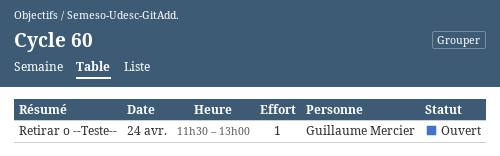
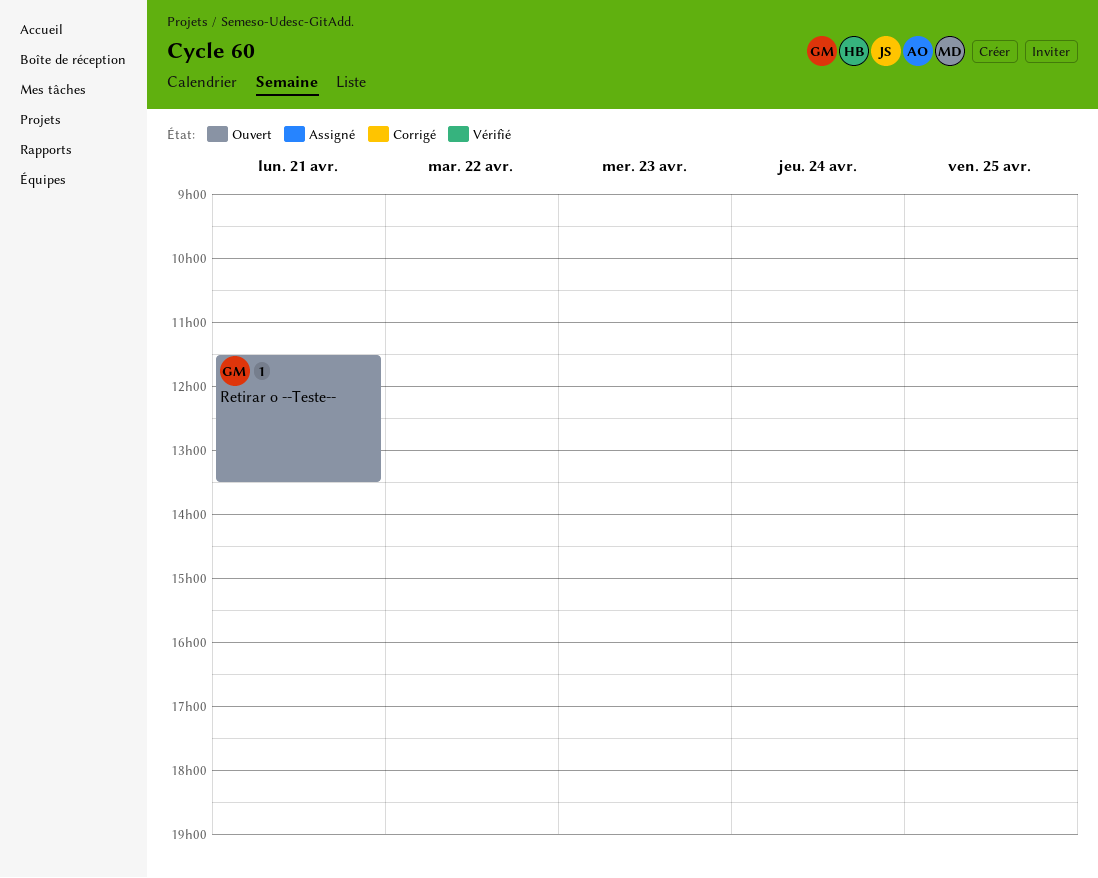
Retirar o --Teste--, day: Apr 24 -> Apr 21
Retirar o --Teste--, ends: 13:00 -> 13:30

